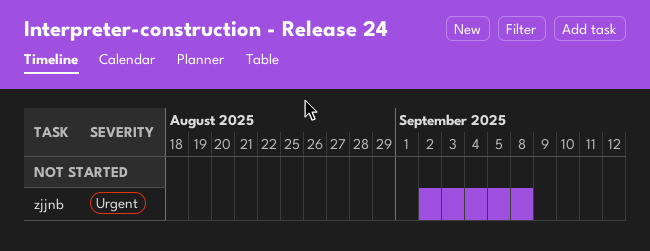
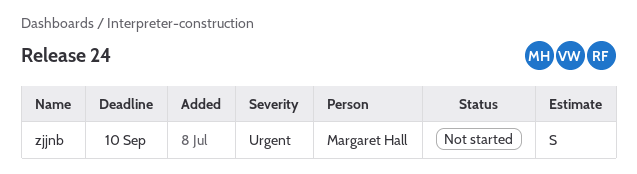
zjjnb, due: Sep 8 -> Sep 10

